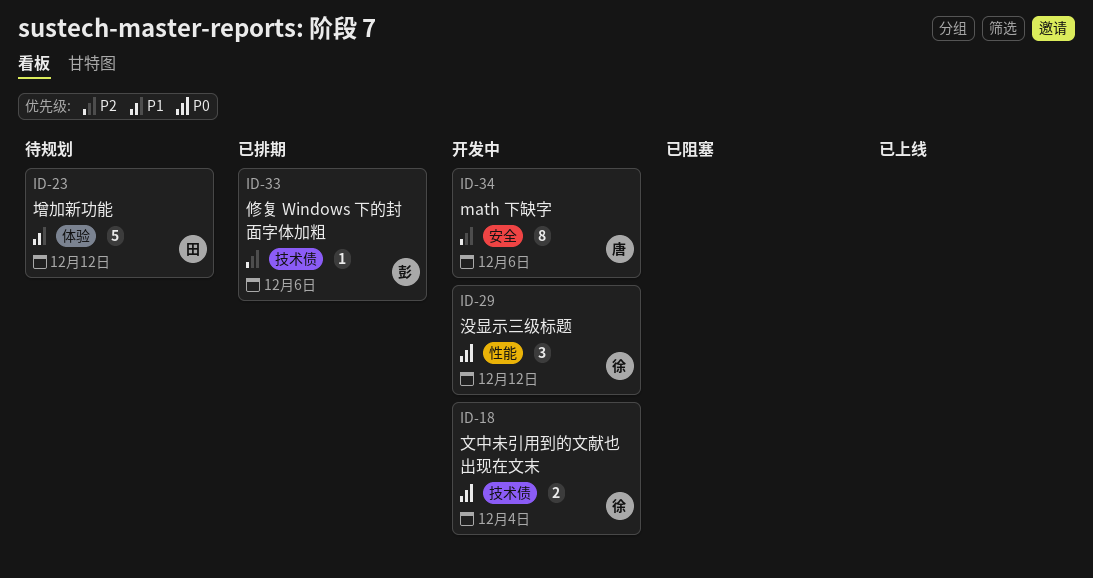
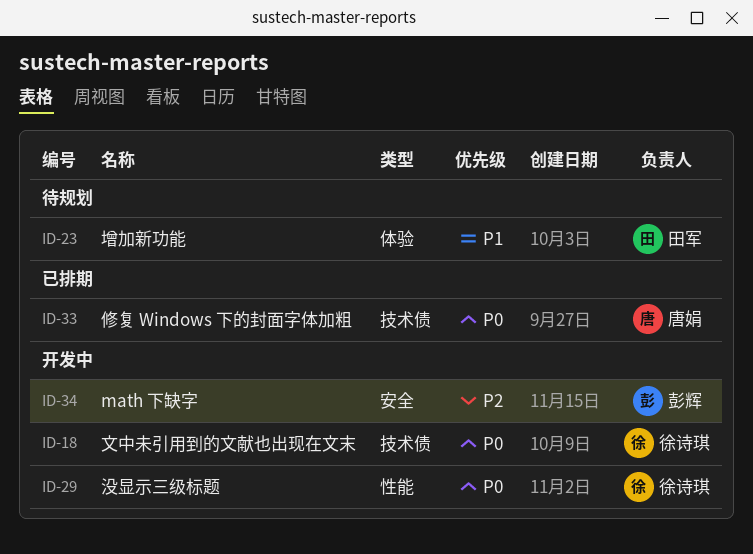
ID-33, owner: 彭辉 -> 唐娟
ID-33, priority: P2 -> P0
ID-34, owner: 唐娟 -> 彭辉

